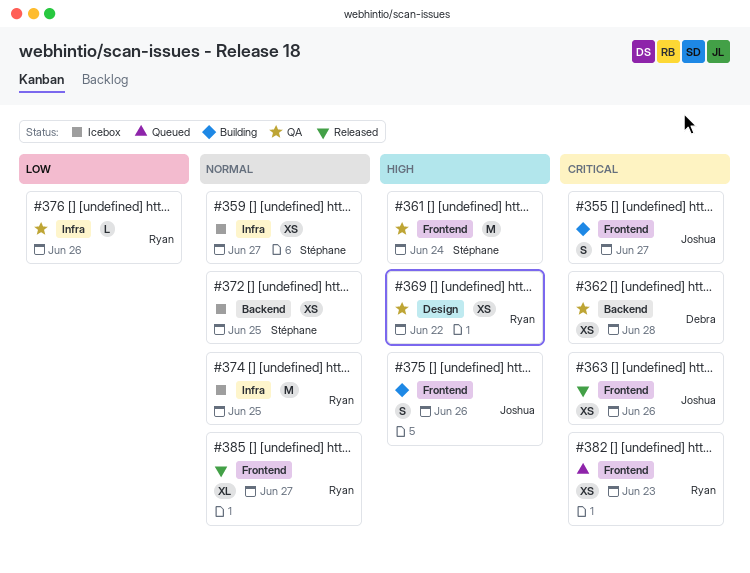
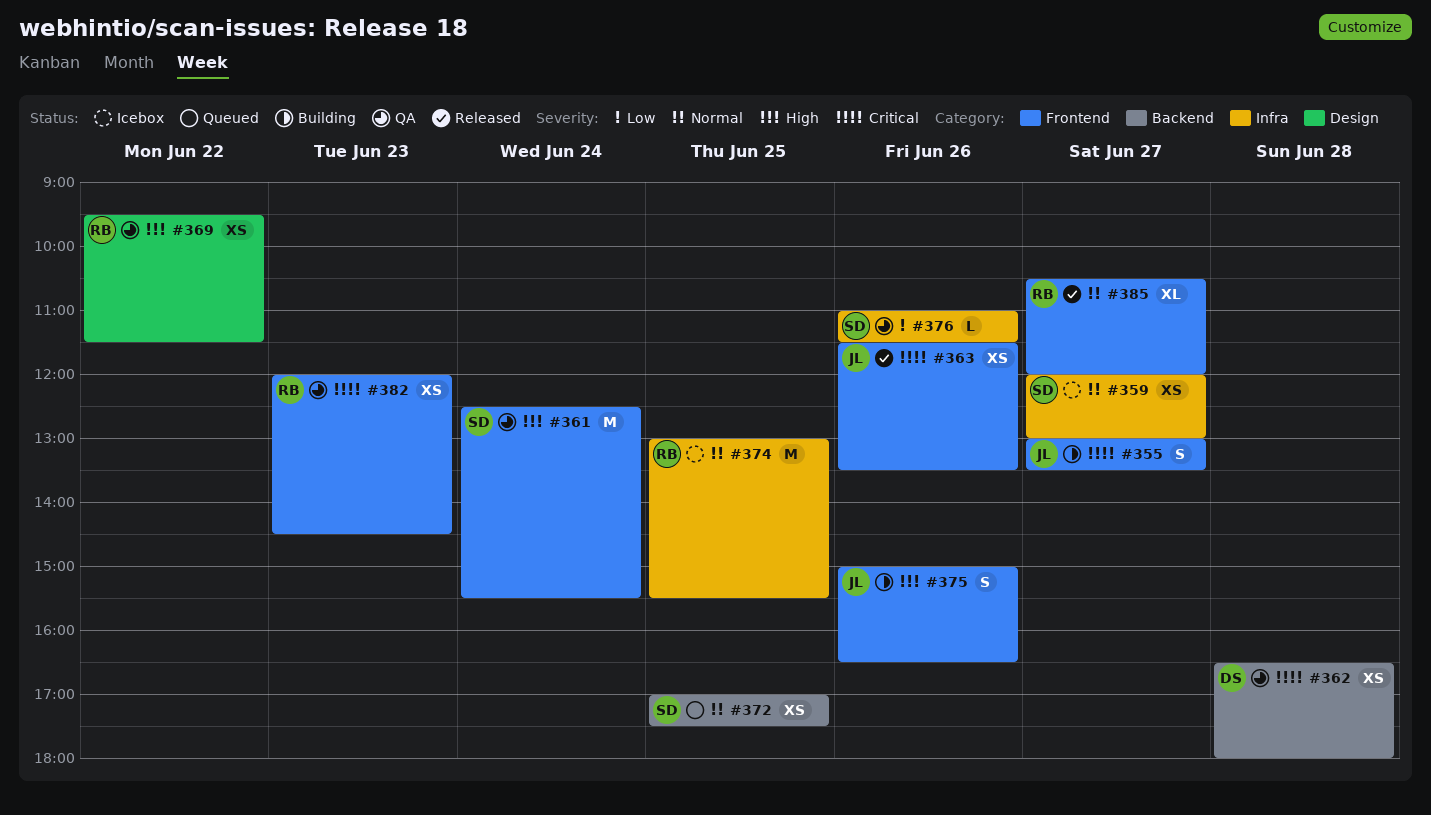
#372, status: Icebox -> Queued
#376, owner: Ryan -> Stéphane
#382, status: Queued -> QA

